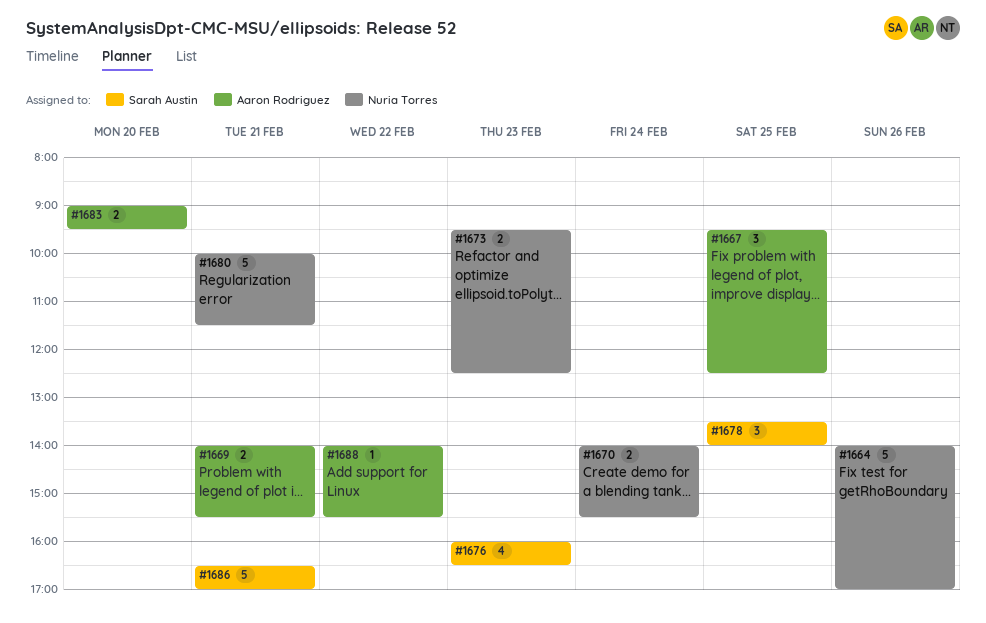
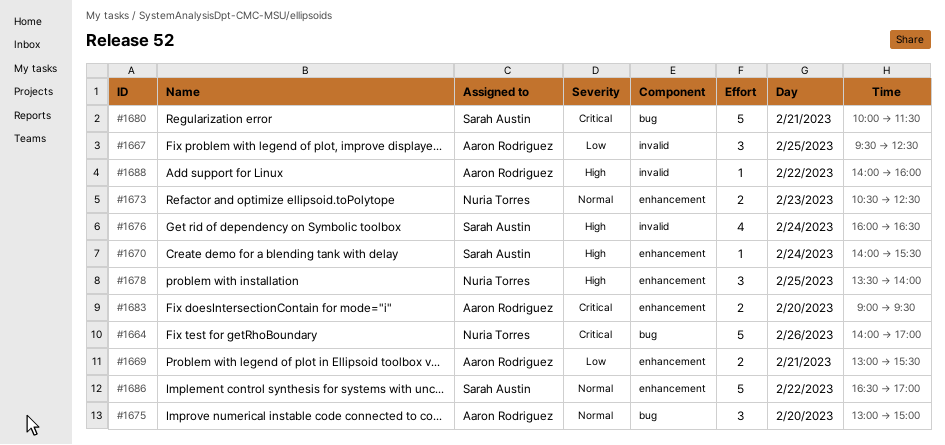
#1669, begins: 14:00 -> 13:00
#1670, owner: Nuria Torres -> Sarah Austin
#1670, estimate: 2 -> 1
#1673, begins: 09:30 -> 10:30
#1675: none -> present
#1676, day: Feb 23 -> Feb 24
#1678, owner: Sarah Austin -> Nuria Torres
#1680, owner: Nuria Torres -> Sarah Austin
#1686, day: Feb 21 -> Feb 22
#1688, ends: 15:30 -> 16:00

